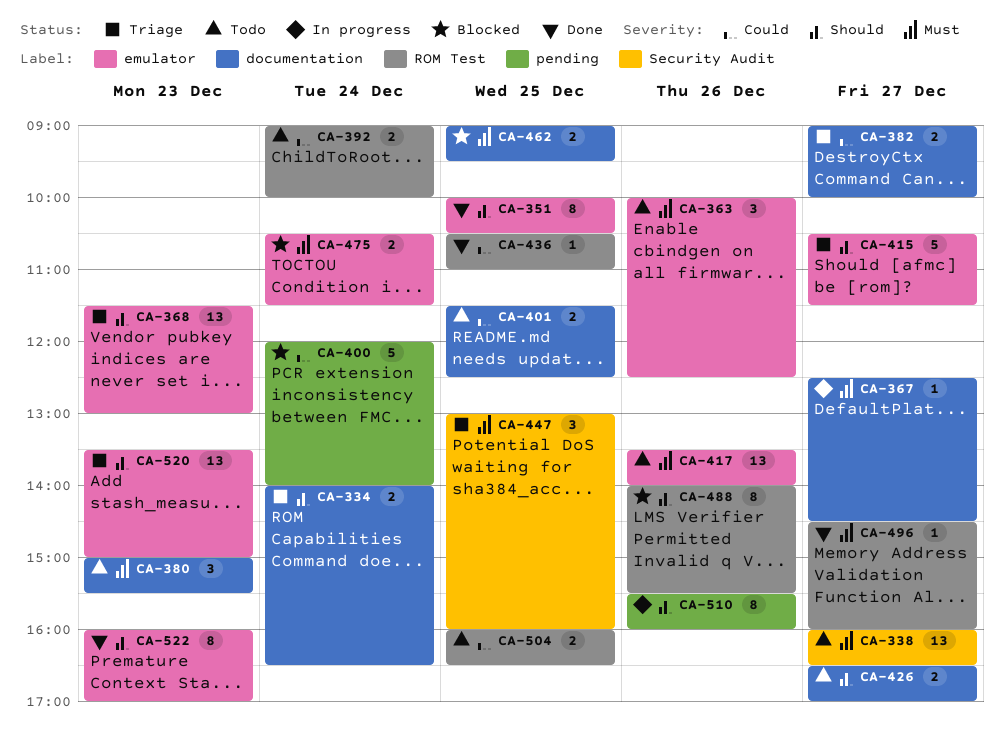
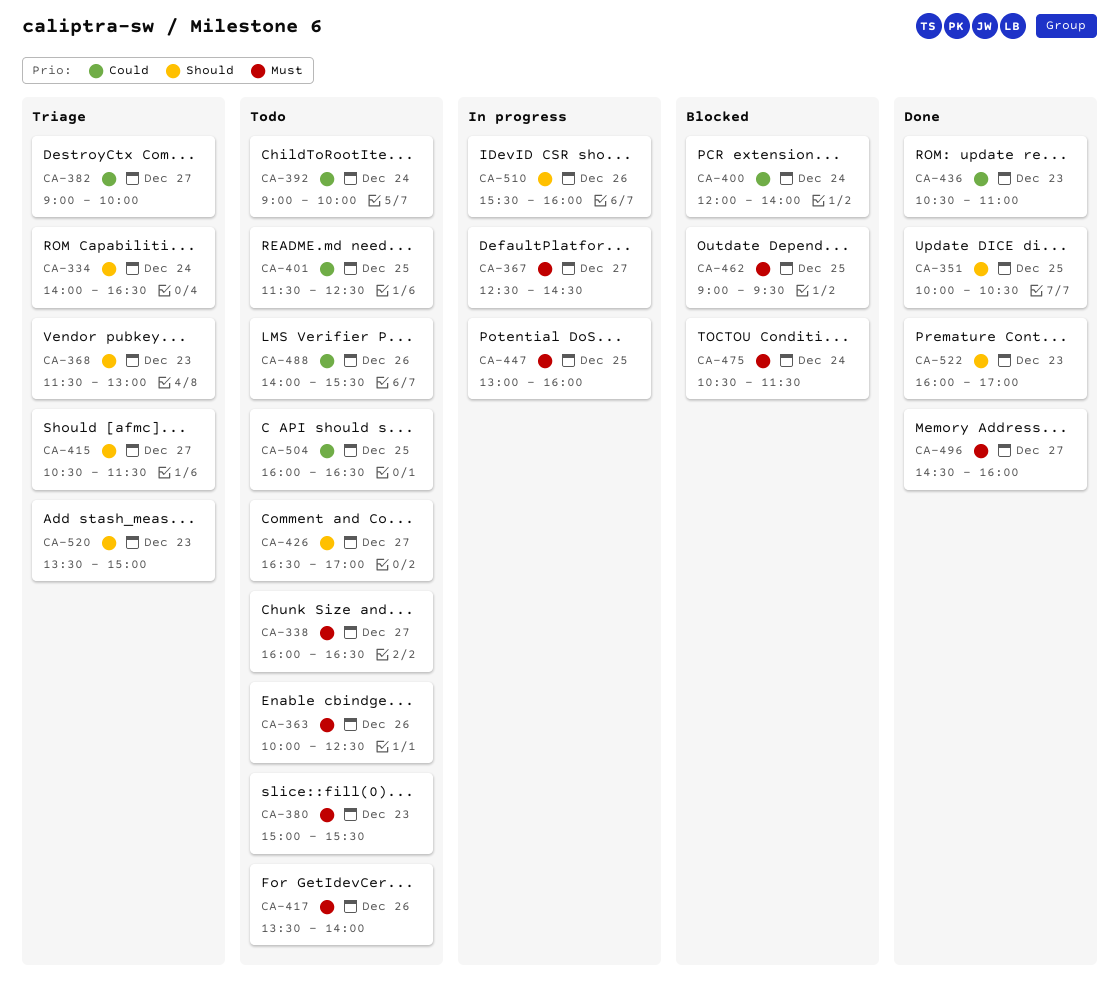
CA-436, day: Dec 25 -> Dec 23
CA-447, status: Triage -> In progress
CA-488, status: Blocked -> Todo
CA-488, priority: Should -> Could

